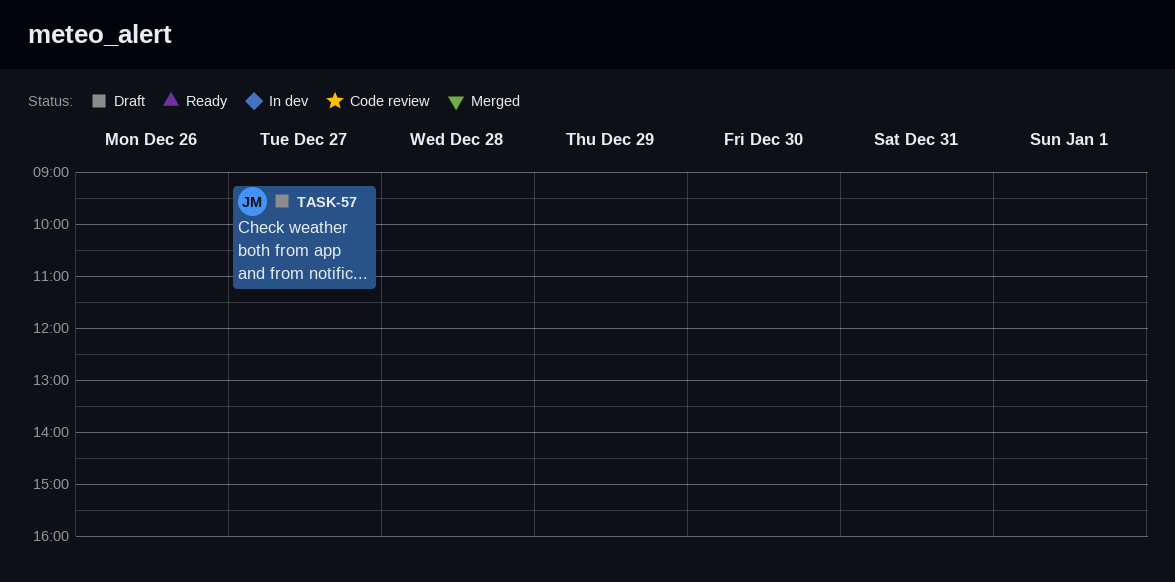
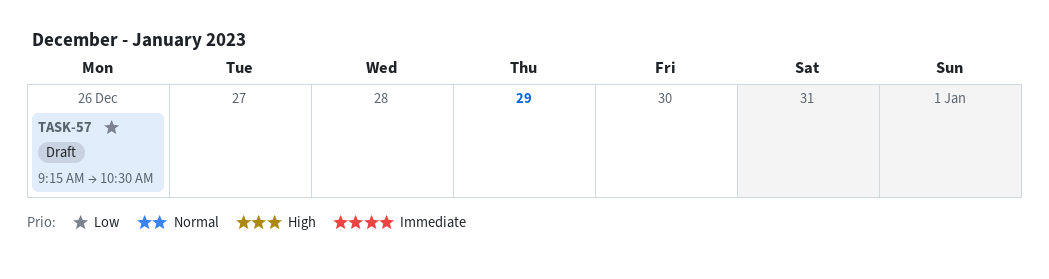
TASK-57, day: Dec 27 -> Dec 26
TASK-57, ends: 11:15 -> 10:30

